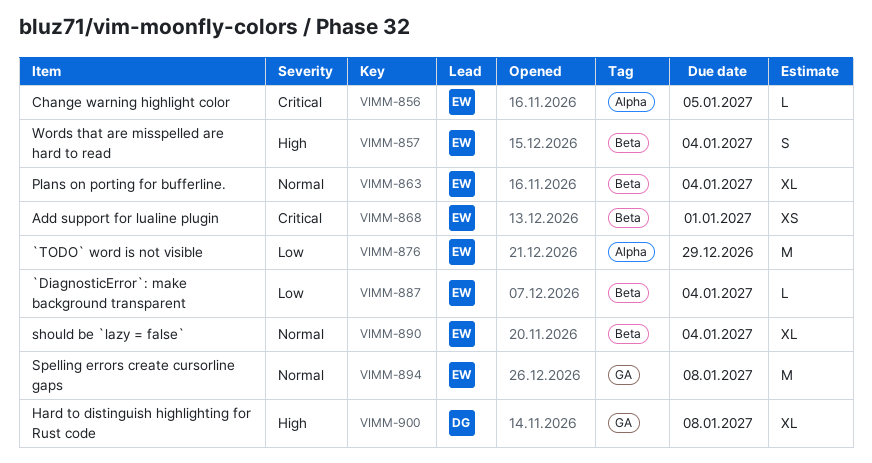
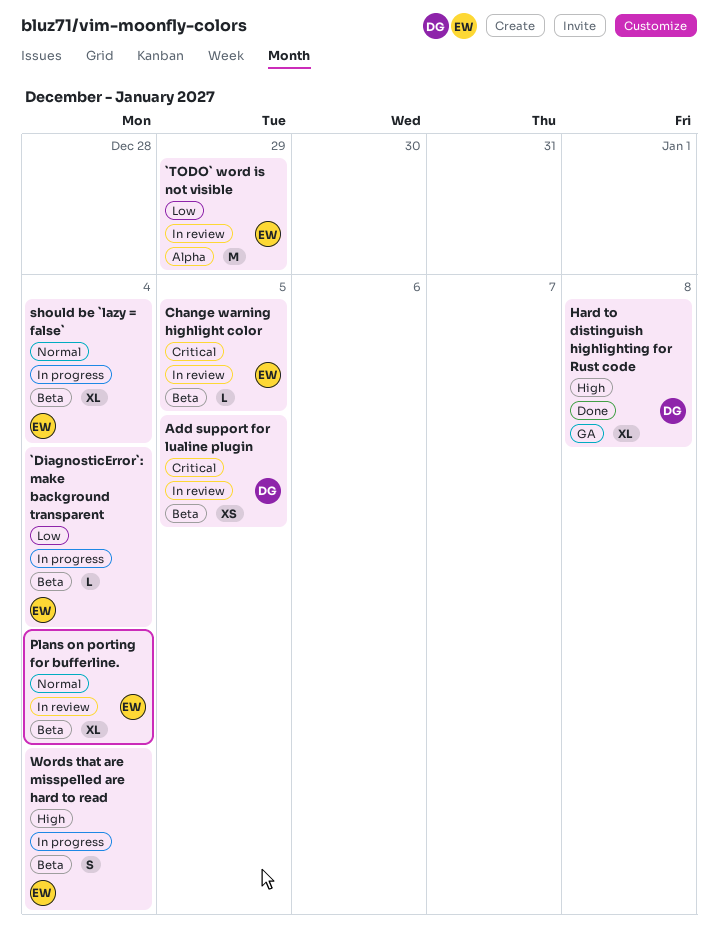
Add support for lualine plugin, owner: EW -> DG
Add support for lualine plugin, due: Jan 1 -> Jan 5
Change warning highlight color, label: Alpha -> Beta
Spelling errors create cursorline gaps: present -> none

